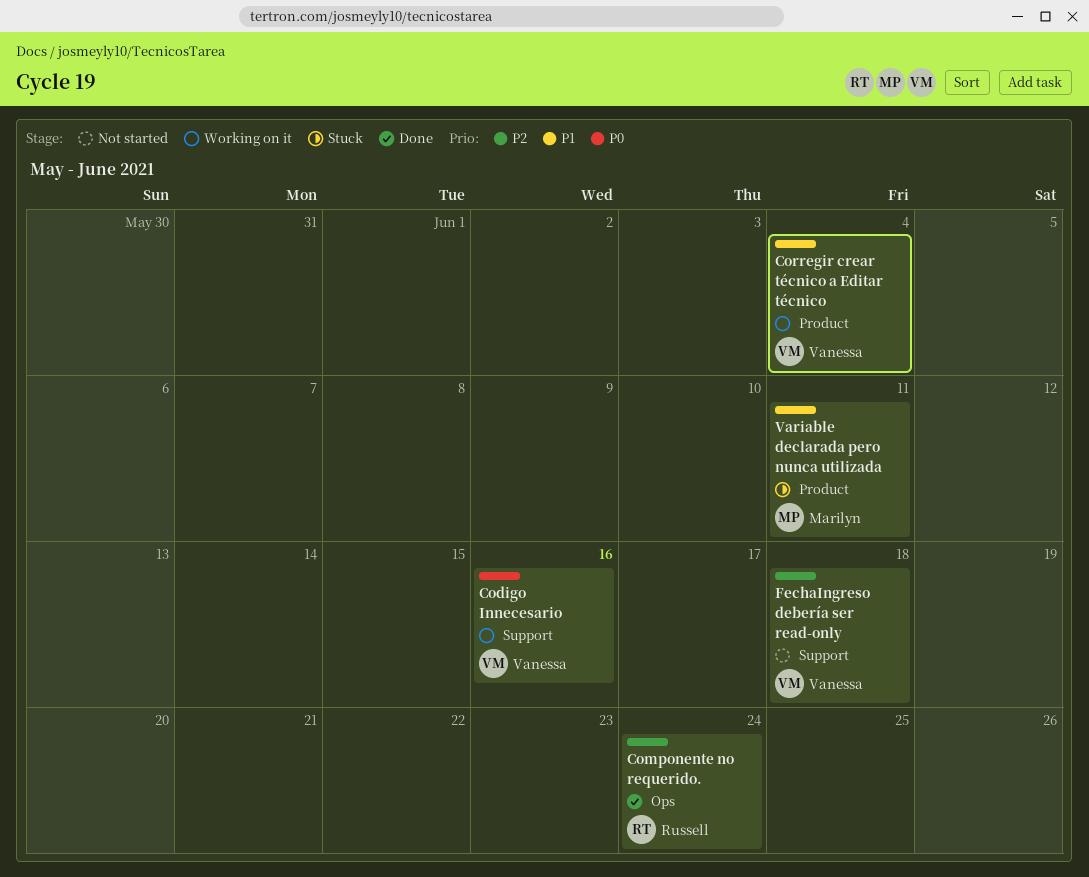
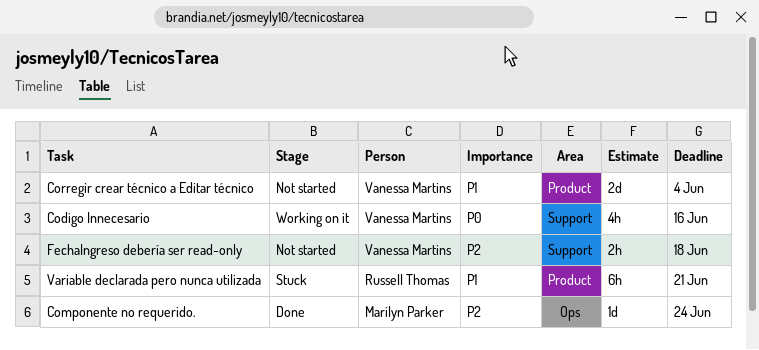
Componente no requerido., owner: Russell Thomas -> Marilyn Parker
Corregir crear técnico a Editar técnico, status: Working on it -> Not started
Variable declarada pero nunca utilizada, owner: Marilyn Parker -> Russell Thomas
Variable declarada pero nunca utilizada, due: Jun 11 -> Jun 21

